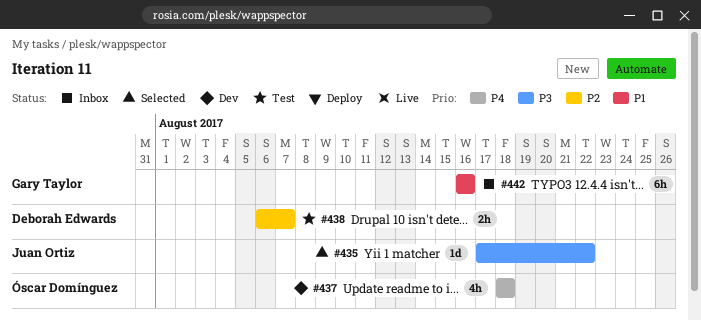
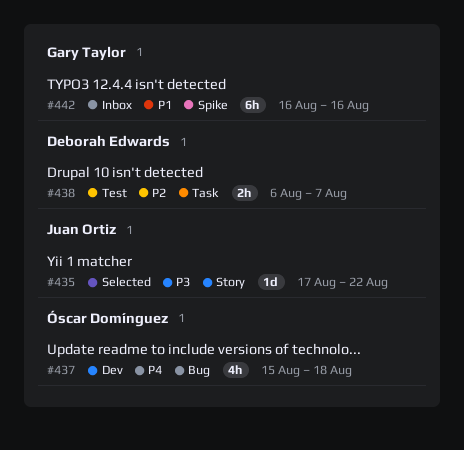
#437, start: Aug 18 -> Aug 15

